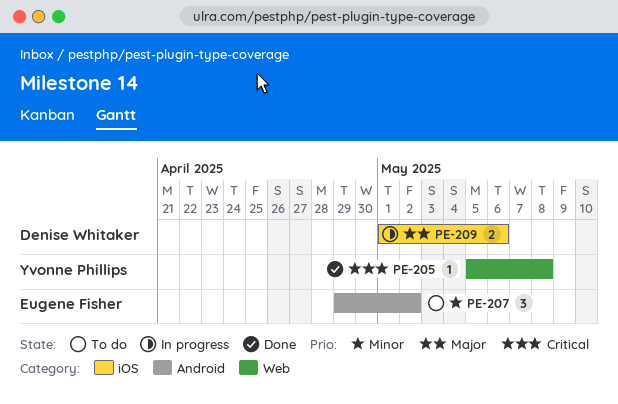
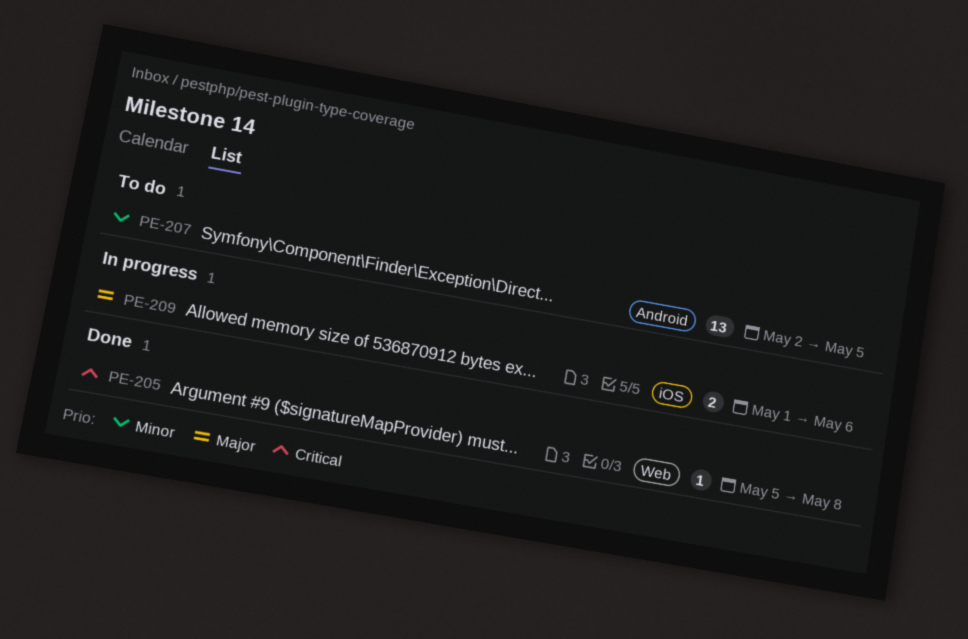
PE-207, estimate: 3 -> 13
PE-207, start: Apr 29 -> May 2
PE-207, due: May 2 -> May 5

